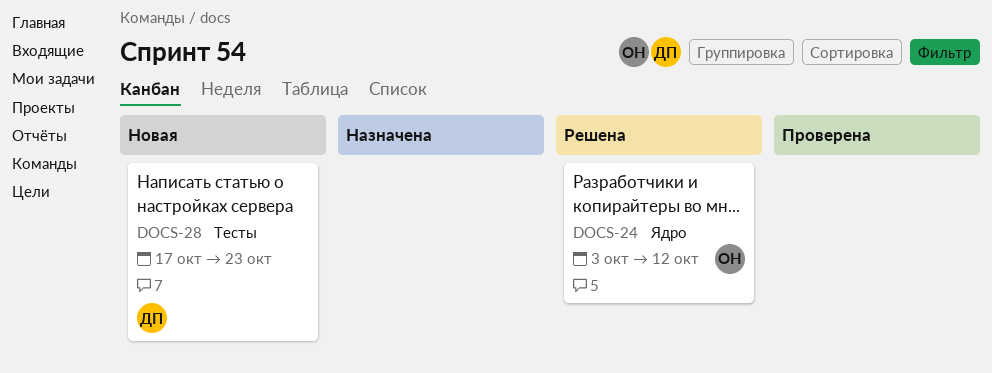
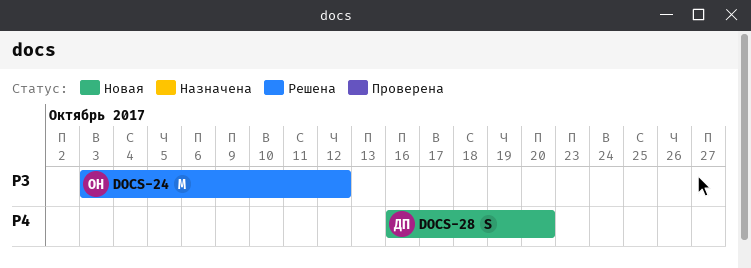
DOCS-28, start: Oct 17 -> Oct 16
DOCS-28, due: Oct 23 -> Oct 20

